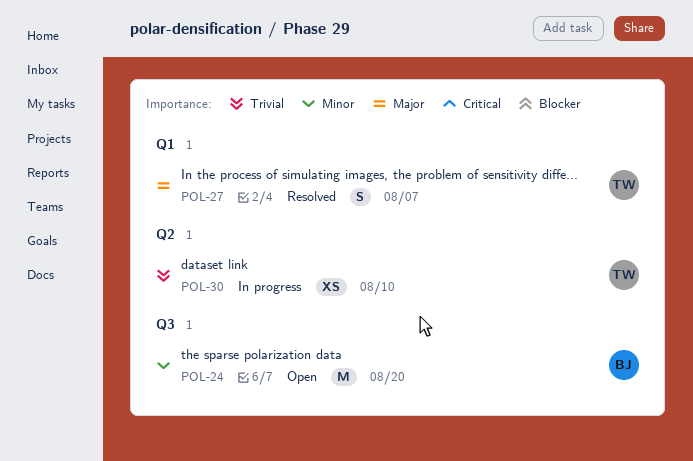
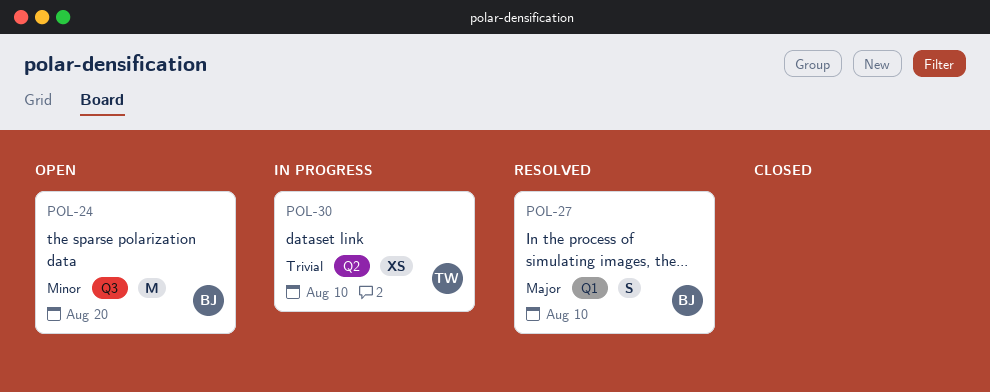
POL-27, owner: TW -> BJ
POL-27, due: Aug 7 -> Aug 10

